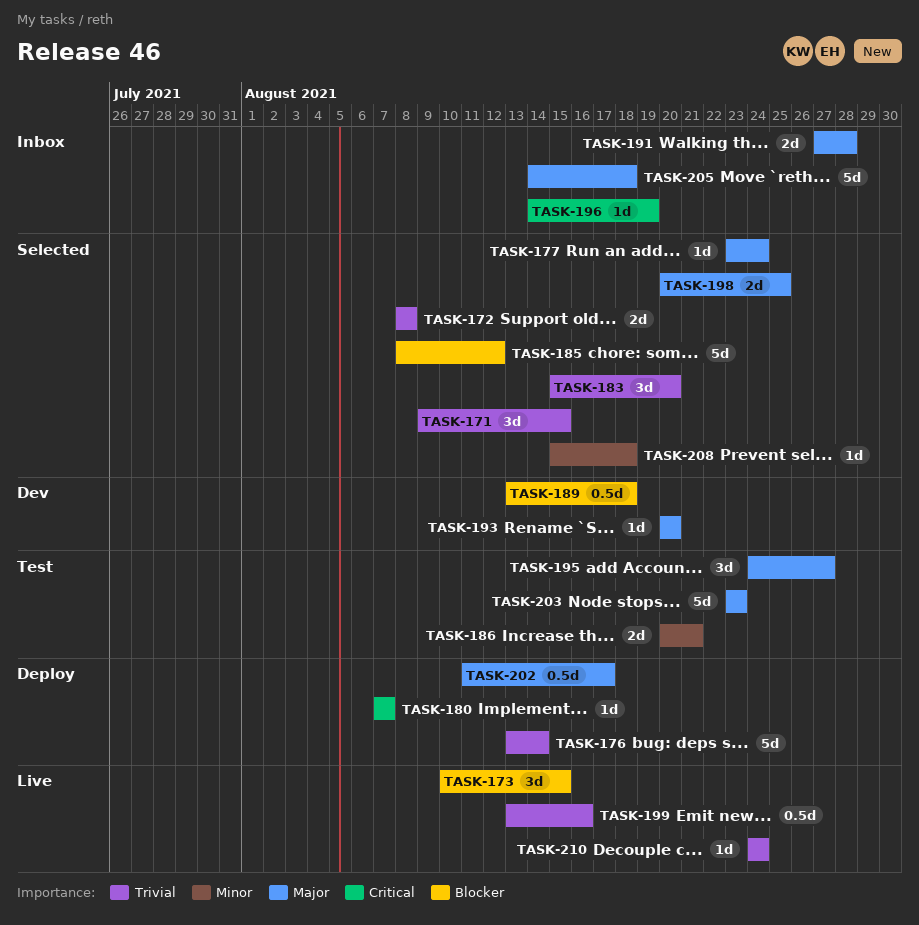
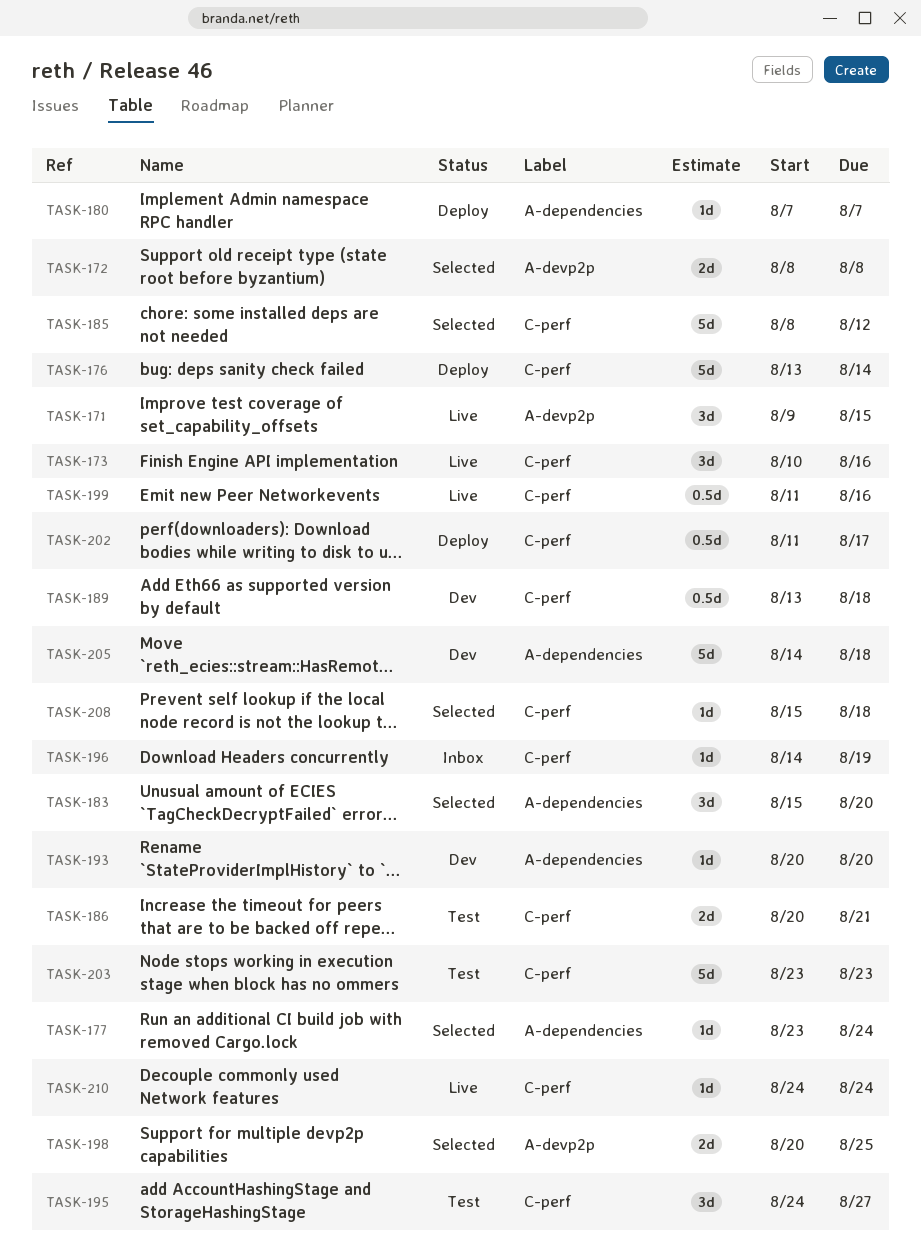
TASK-171, status: Selected -> Live
TASK-173, due: Aug 15 -> Aug 16
TASK-191: present -> none
TASK-199, start: Aug 13 -> Aug 11
TASK-205, status: Inbox -> Dev

